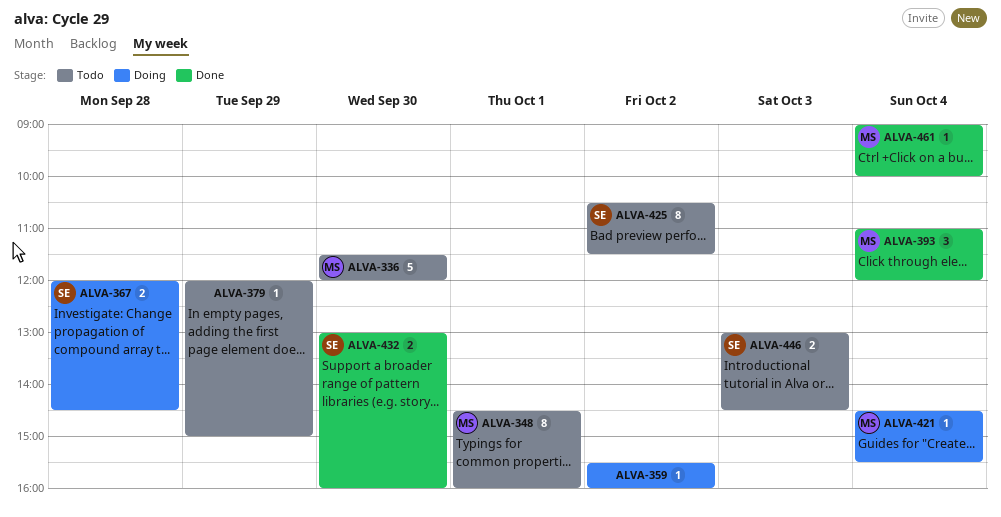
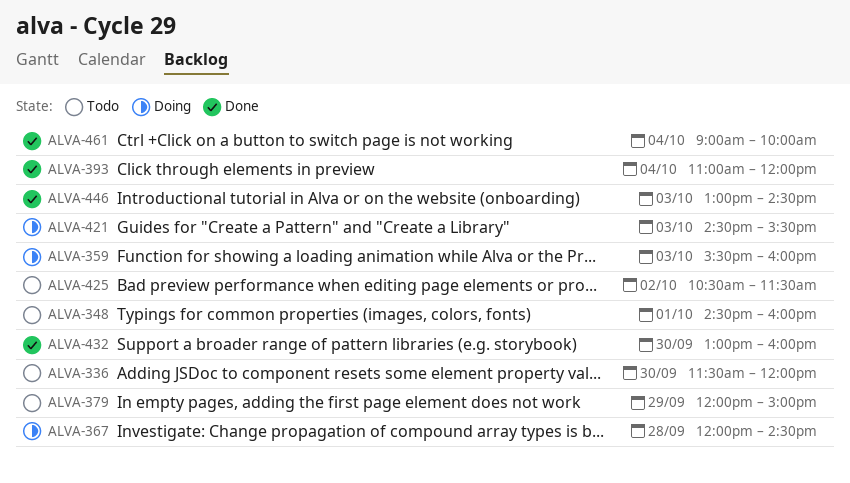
ALVA-359, day: Oct 2 -> Oct 3
ALVA-421, day: Oct 4 -> Oct 3
ALVA-446, status: Todo -> Done

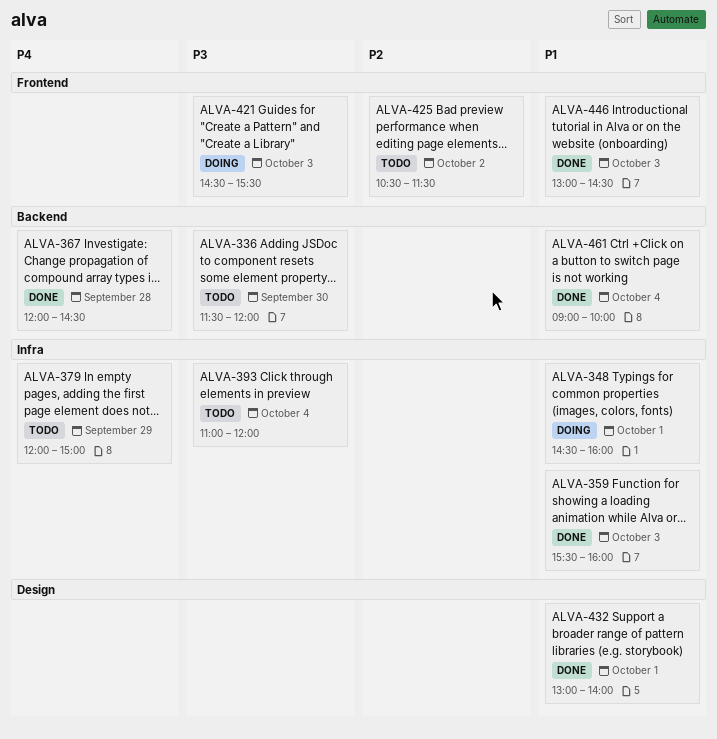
ALVA-348, status: Todo -> Doing
ALVA-359, status: Doing -> Done
ALVA-367, status: Doing -> Done
ALVA-393, status: Done -> Todo
ALVA-432, day: Sep 30 -> Oct 1
ALVA-432, ends: 16:00 -> 14:00

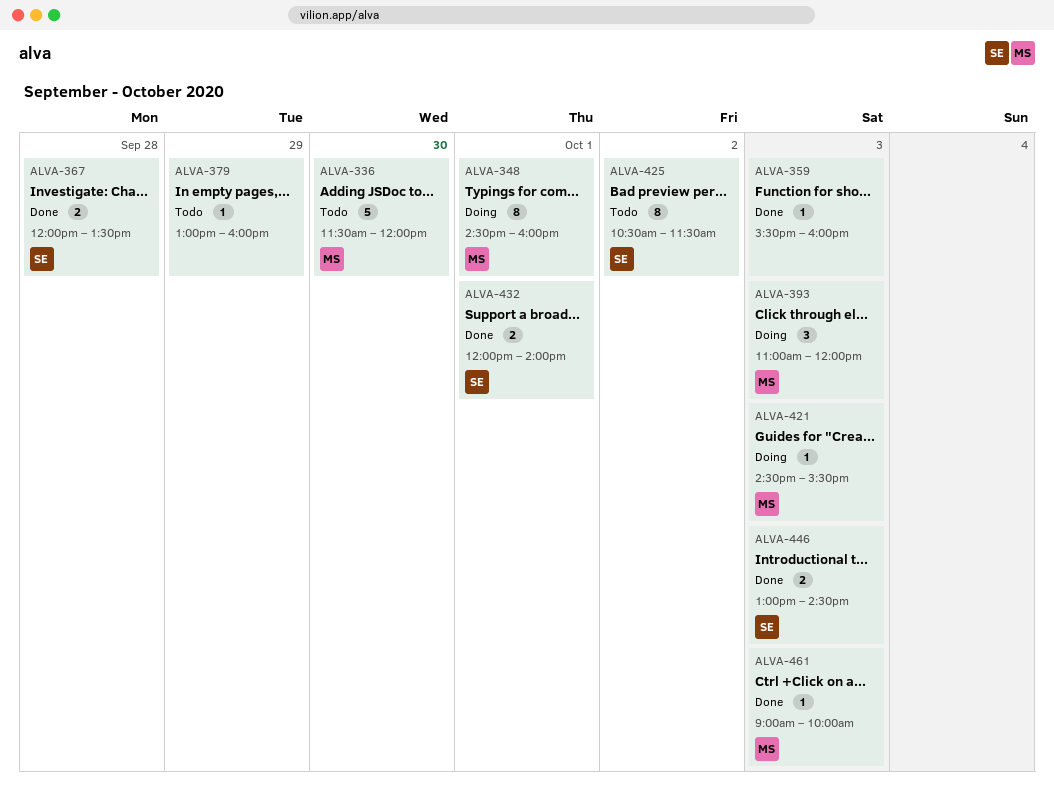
ALVA-367, ends: 14:30 -> 13:30
ALVA-379, begins: 12:00 -> 13:00
ALVA-379, ends: 15:00 -> 16:00
ALVA-393, status: Todo -> Doing
ALVA-393, day: Oct 4 -> Oct 3
ALVA-432, begins: 13:00 -> 12:00
ALVA-461, day: Oct 4 -> Oct 3

